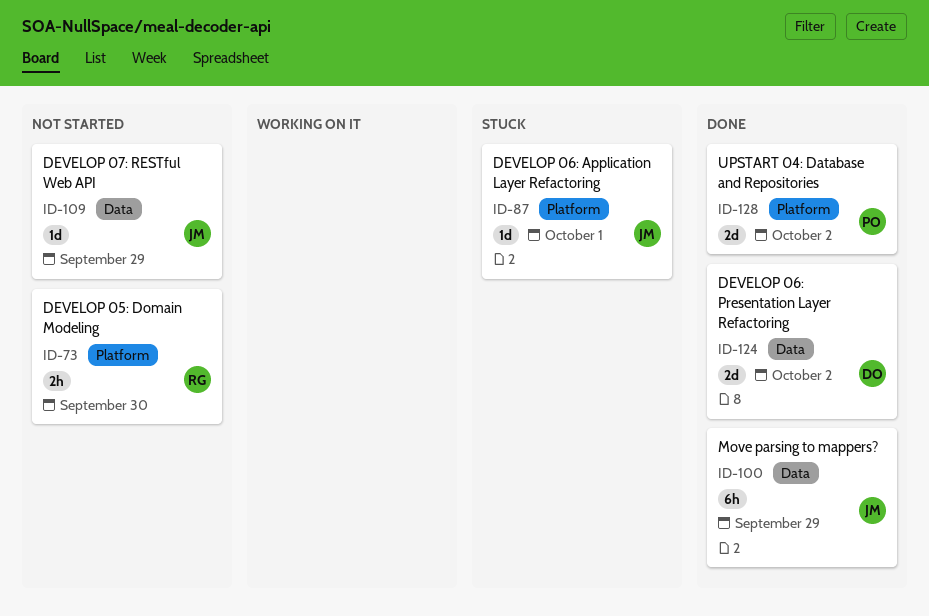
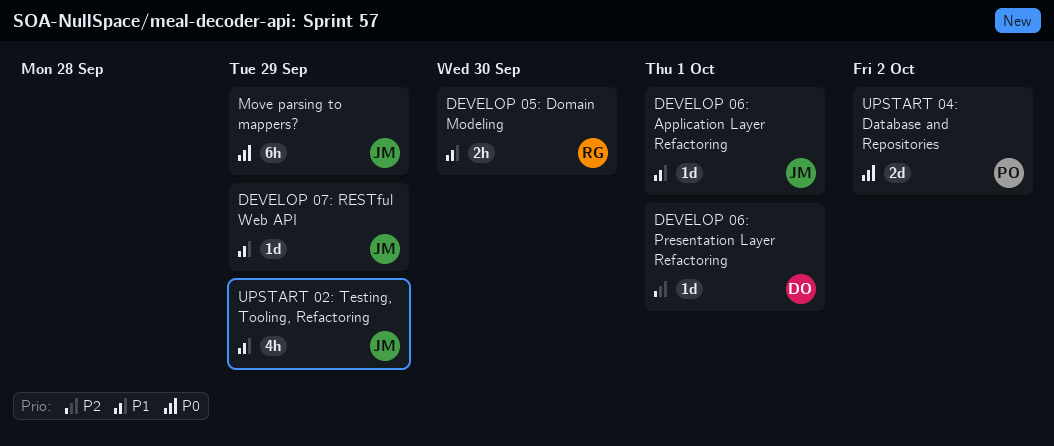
DEVELOP 06: Presentation Layer Refactoring, estimate: 2d -> 1d
DEVELOP 06: Presentation Layer Refactoring, due: Oct 2 -> Oct 1
UPSTART 02: Testing, Tooling, Refactoring: none -> present

